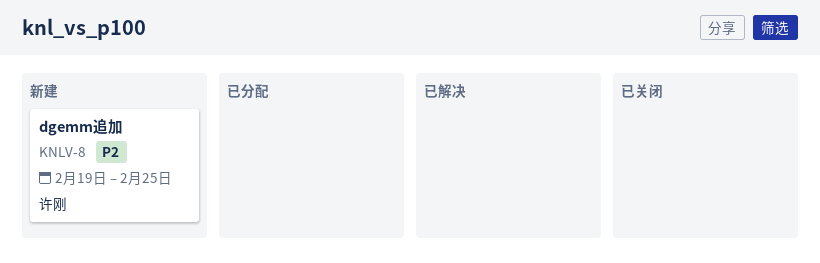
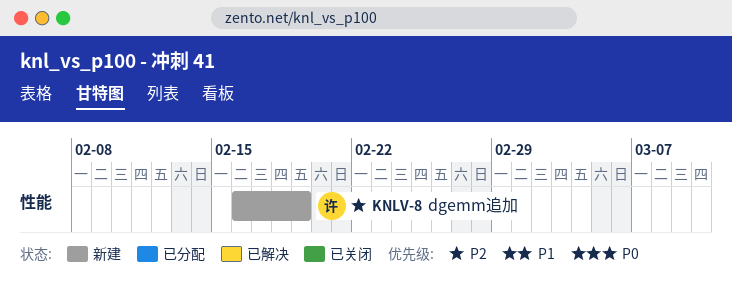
KNLV-8, start: Feb 19 -> Feb 16
KNLV-8, due: Feb 25 -> Feb 19

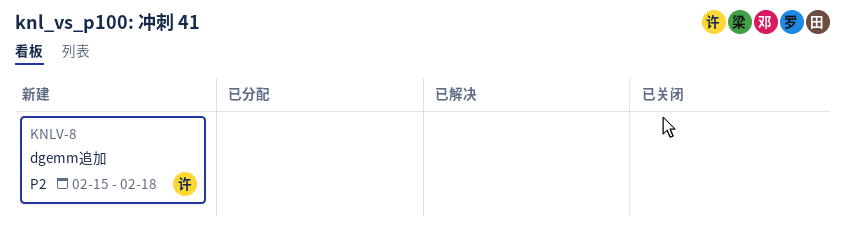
KNLV-8, start: Feb 16 -> Feb 15
KNLV-8, due: Feb 19 -> Feb 18

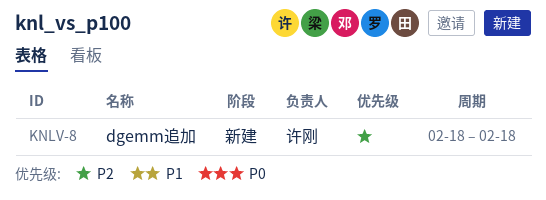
KNLV-8, start: Feb 15 -> Feb 18

